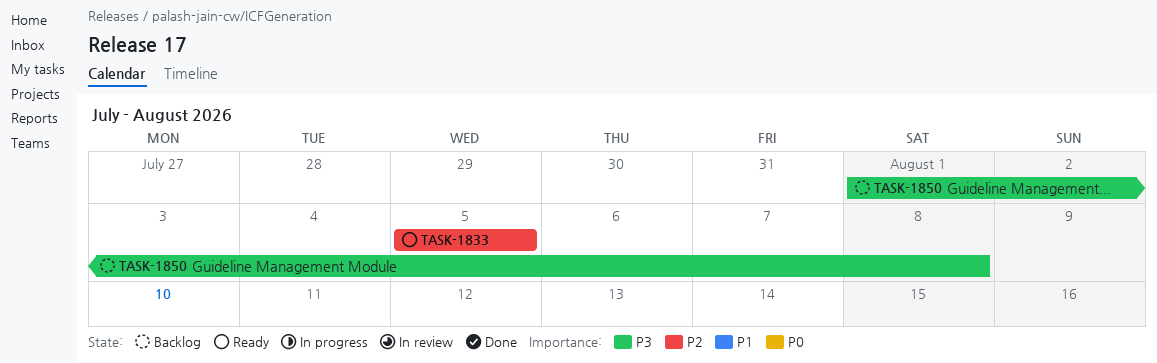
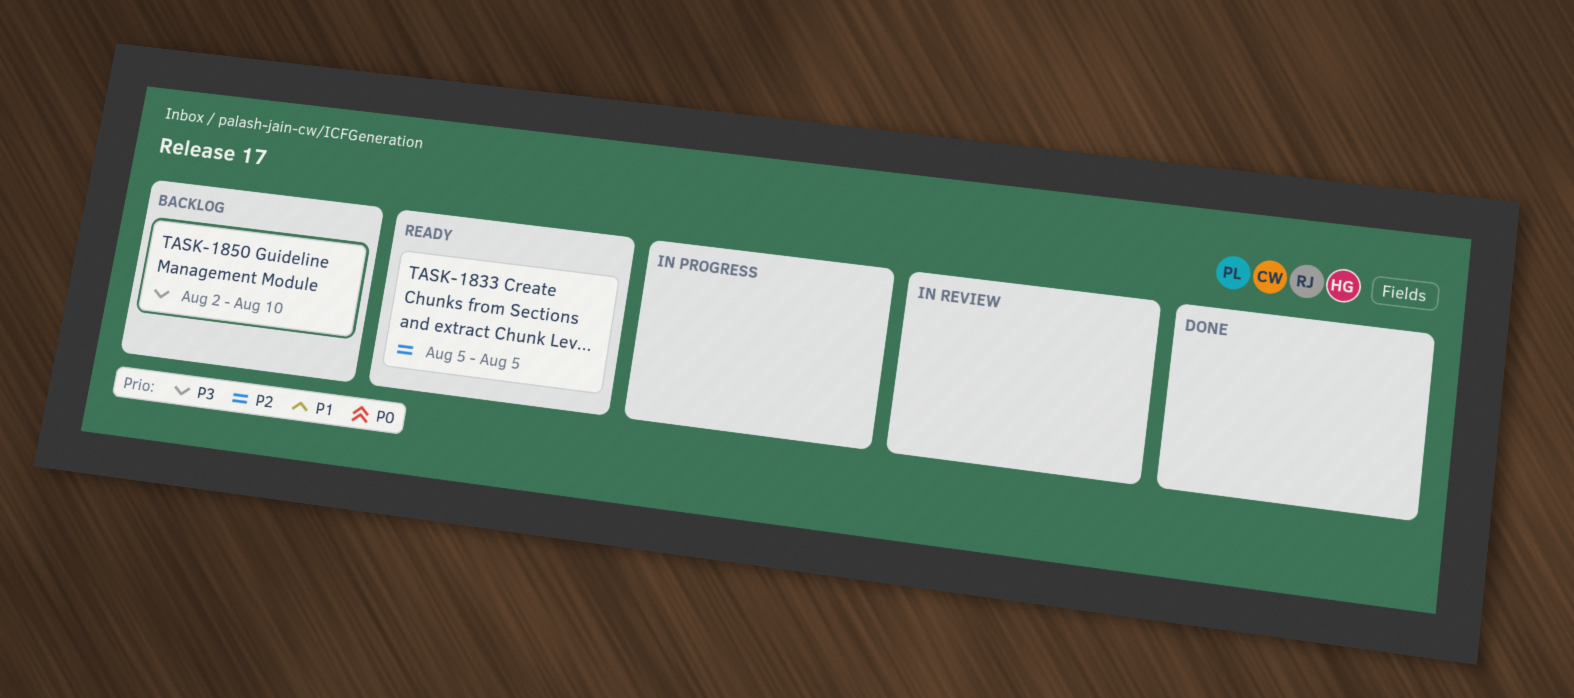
TASK-1850, start: Aug 1 -> Aug 2
TASK-1850, due: Aug 8 -> Aug 10

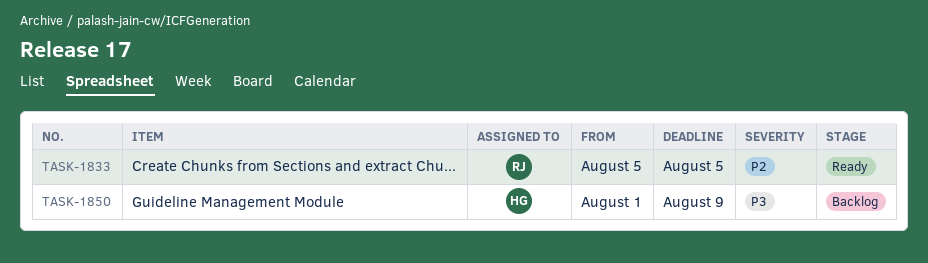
TASK-1850, start: Aug 2 -> Aug 1
TASK-1850, due: Aug 10 -> Aug 9

